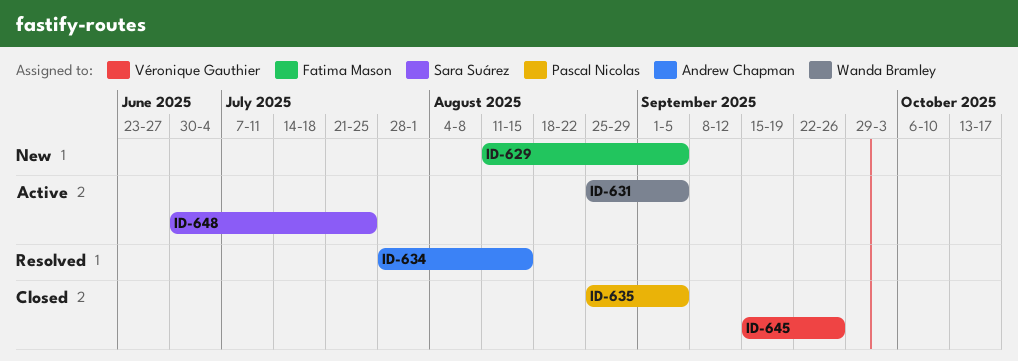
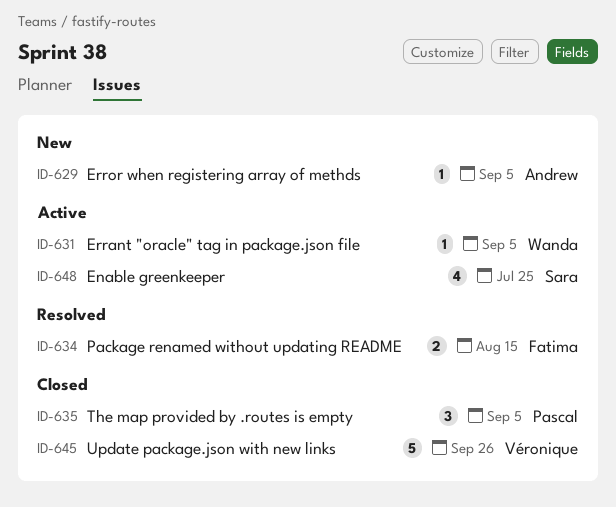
ID-629, owner: Fatima Mason -> Andrew Chapman
ID-634, owner: Andrew Chapman -> Fatima Mason

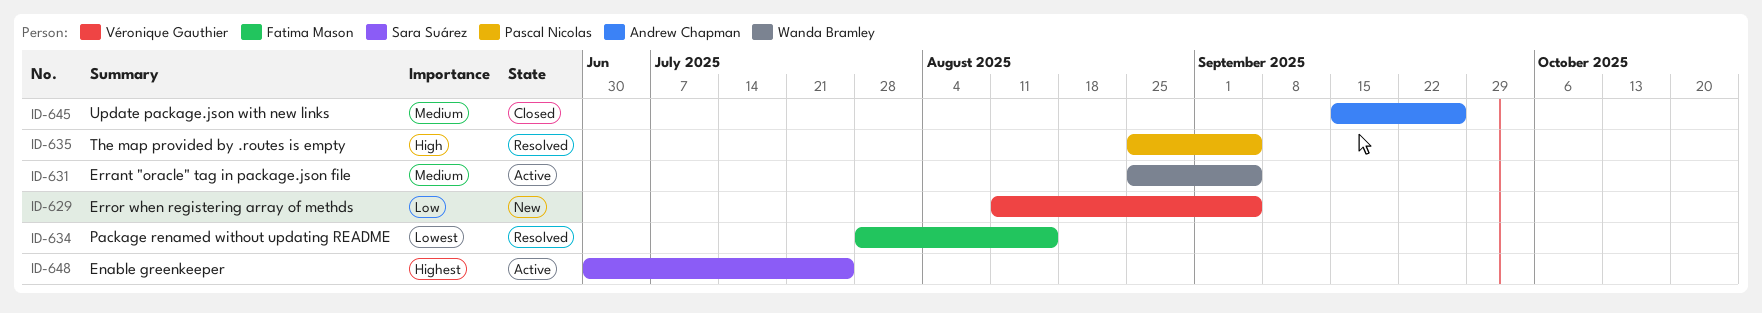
ID-629, owner: Andrew Chapman -> Véronique Gauthier
ID-635, status: Closed -> Resolved
ID-645, owner: Véronique Gauthier -> Andrew Chapman

